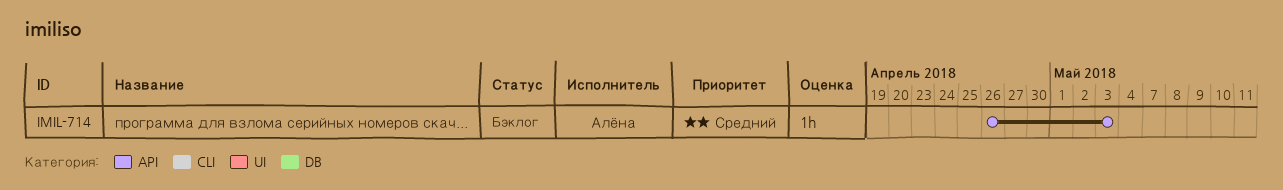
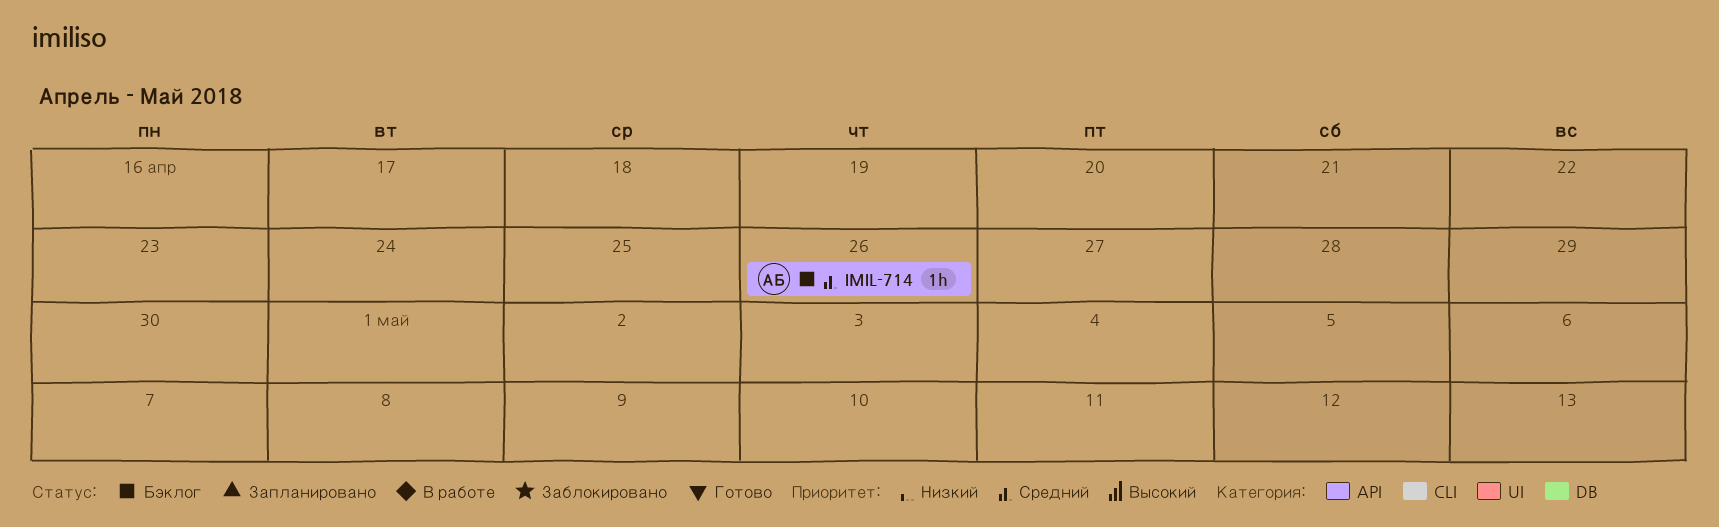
IMIL-714, due: May 3 -> Apr 26

